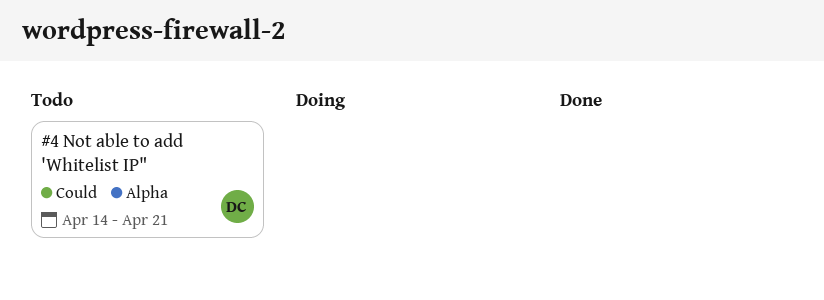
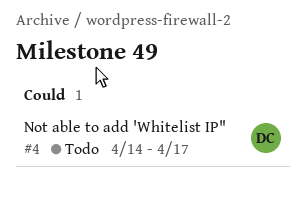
#4, due: Apr 21 -> Apr 17

